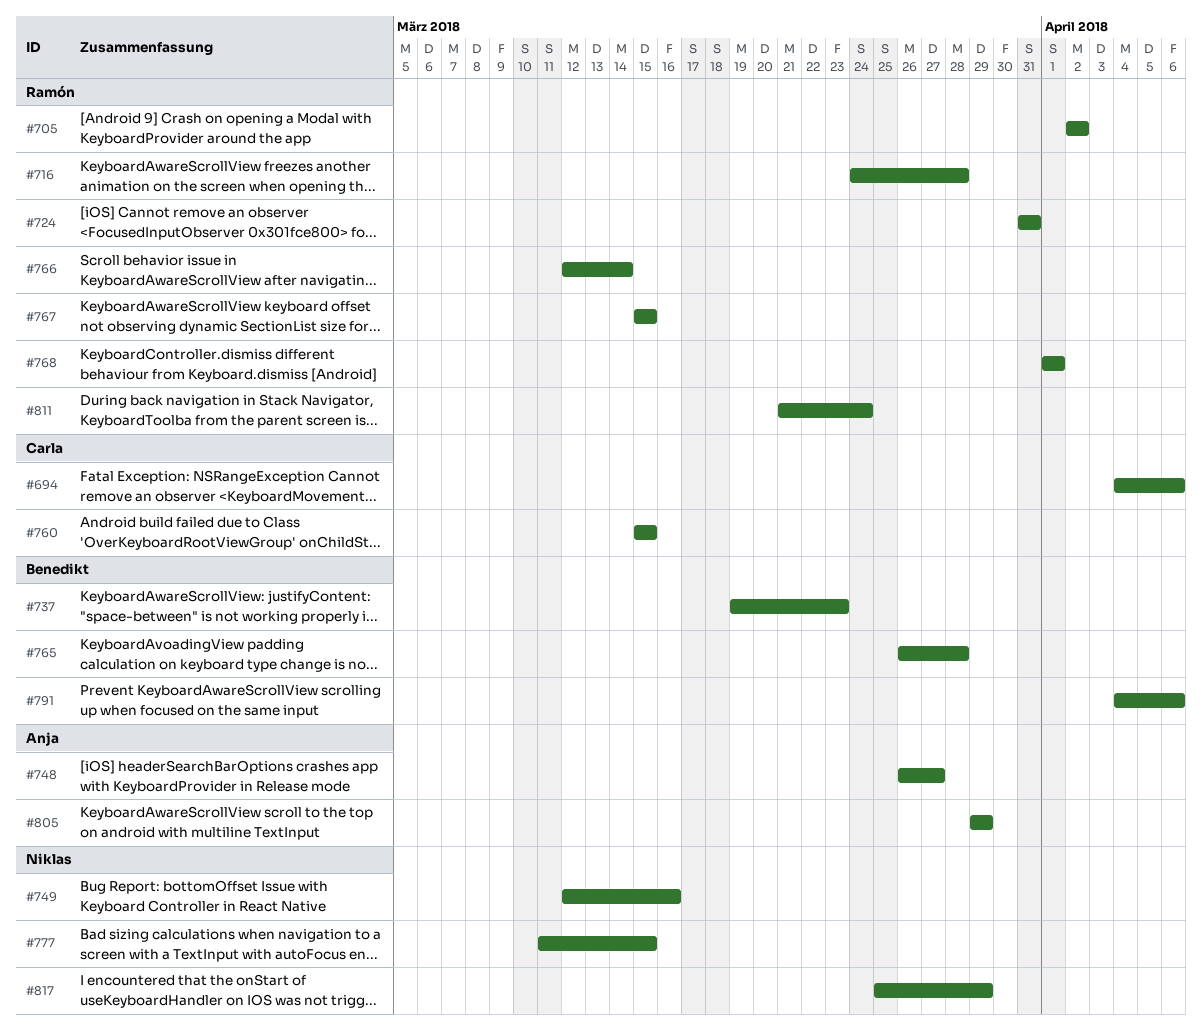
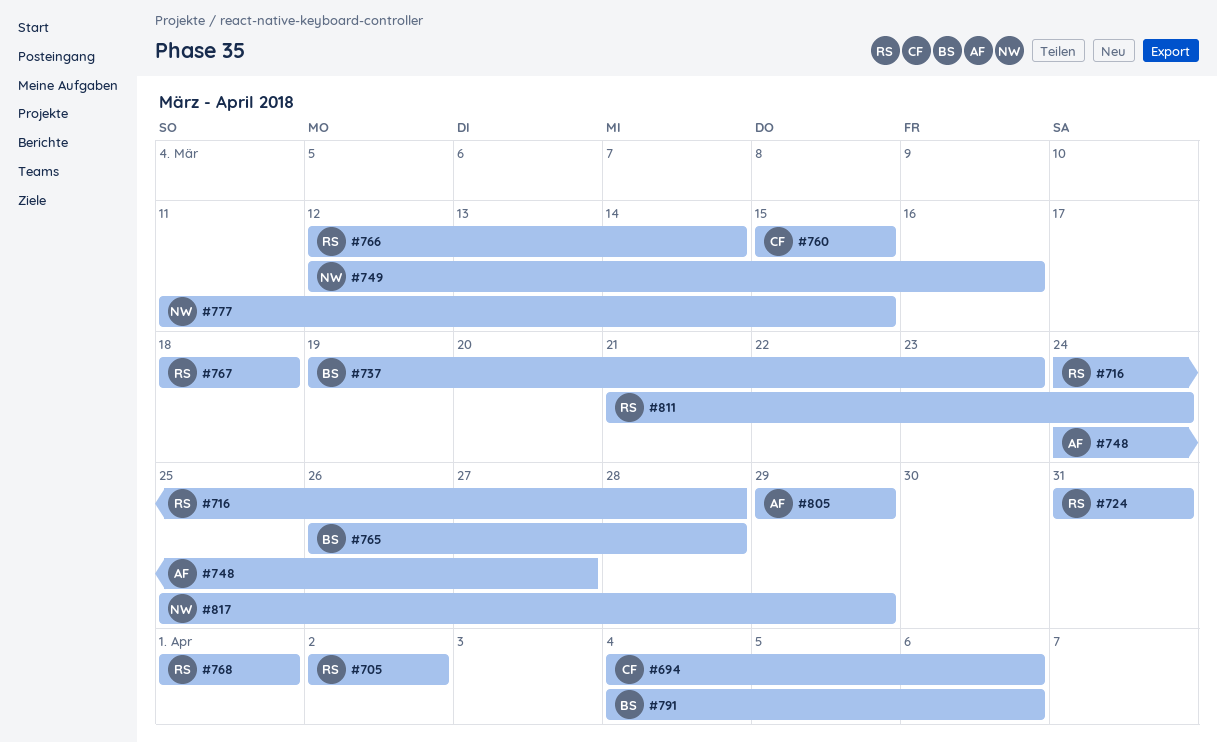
#748, start: Mar 26 -> Mar 24
#767, start: Mar 15 -> Mar 18
#767, due: Mar 15 -> Mar 18

